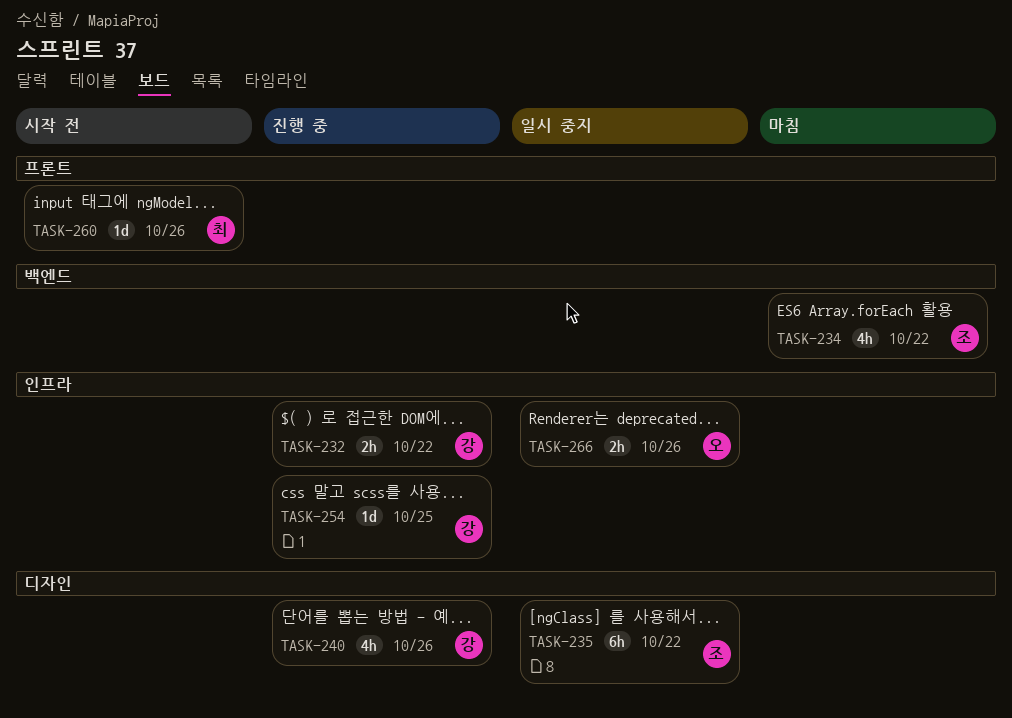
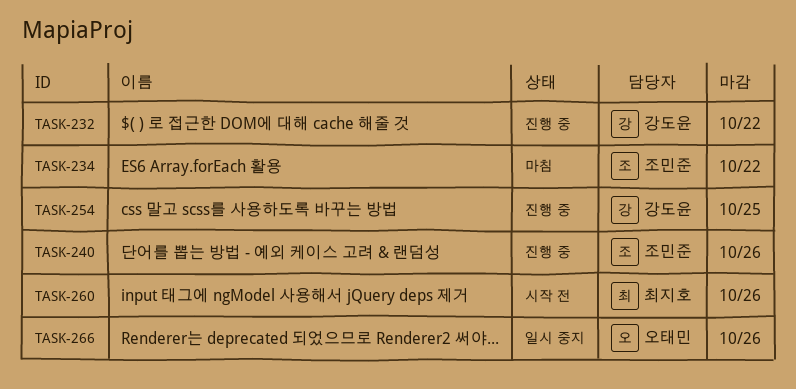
TASK-235: present -> none
TASK-240, owner: 강도윤 -> 조민준

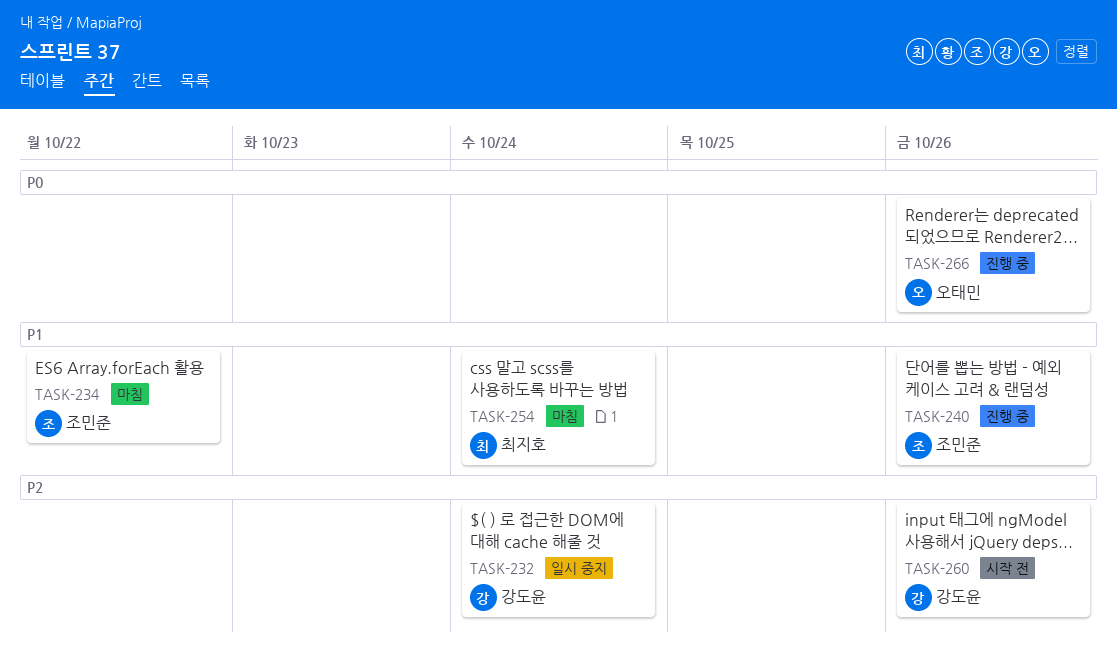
TASK-232, status: 진행 중 -> 일시 중지
TASK-232, due: Oct 22 -> Oct 24
TASK-254, status: 진행 중 -> 마침
TASK-254, owner: 강도윤 -> 최지호
TASK-254, due: Oct 25 -> Oct 24
TASK-260, owner: 최지호 -> 강도윤
TASK-266, status: 일시 중지 -> 진행 중

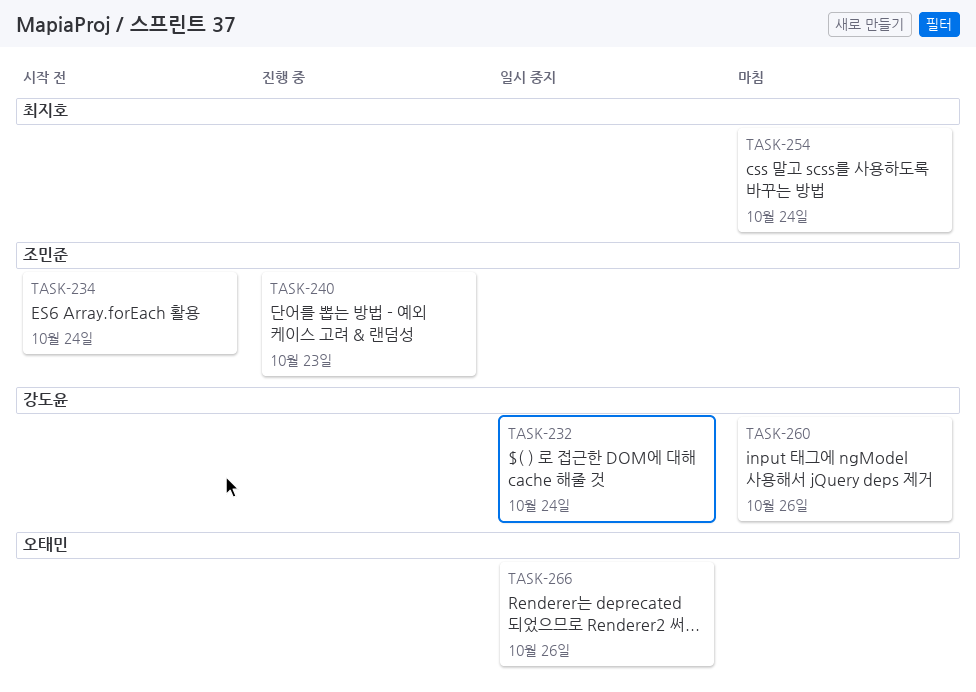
TASK-234, status: 마침 -> 시작 전
TASK-234, due: Oct 22 -> Oct 24
TASK-240, due: Oct 26 -> Oct 23
TASK-260, status: 시작 전 -> 마침
TASK-266, status: 진행 중 -> 일시 중지

